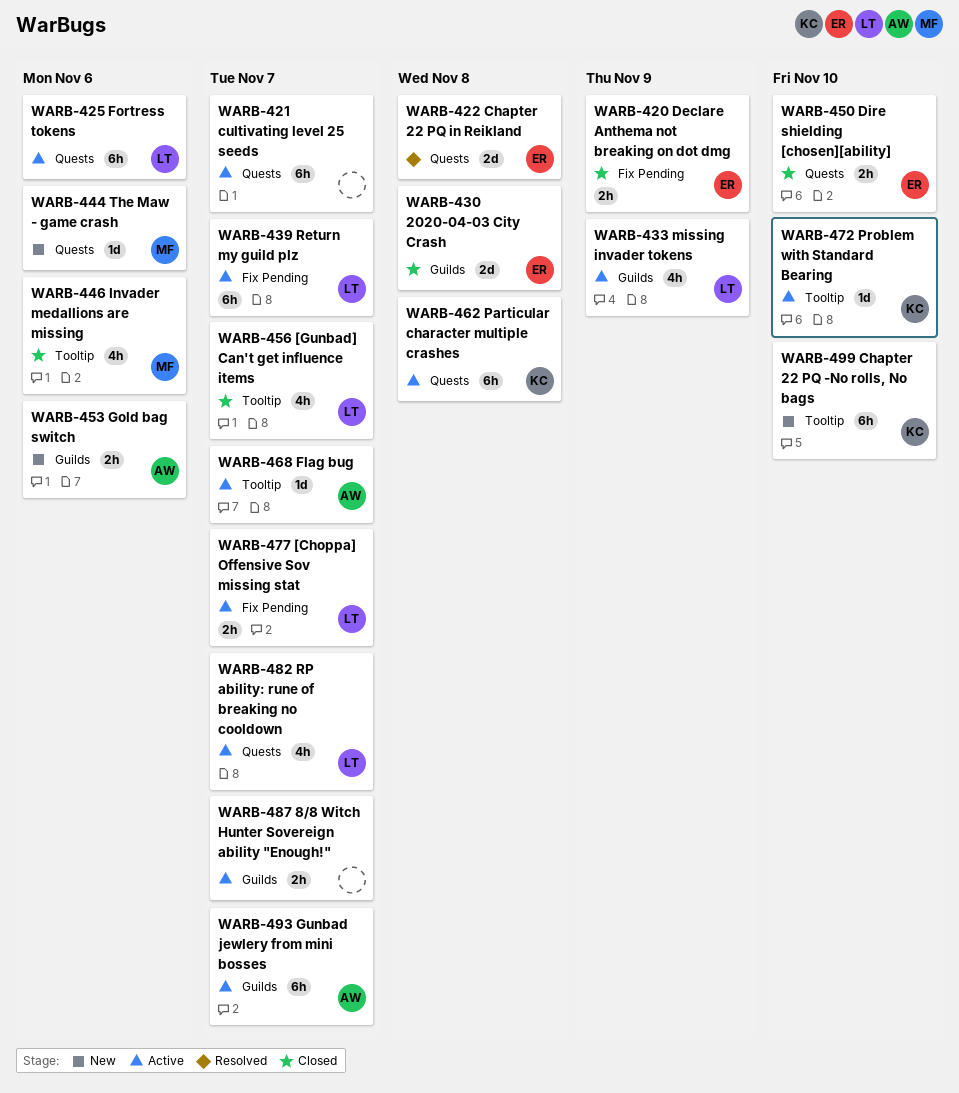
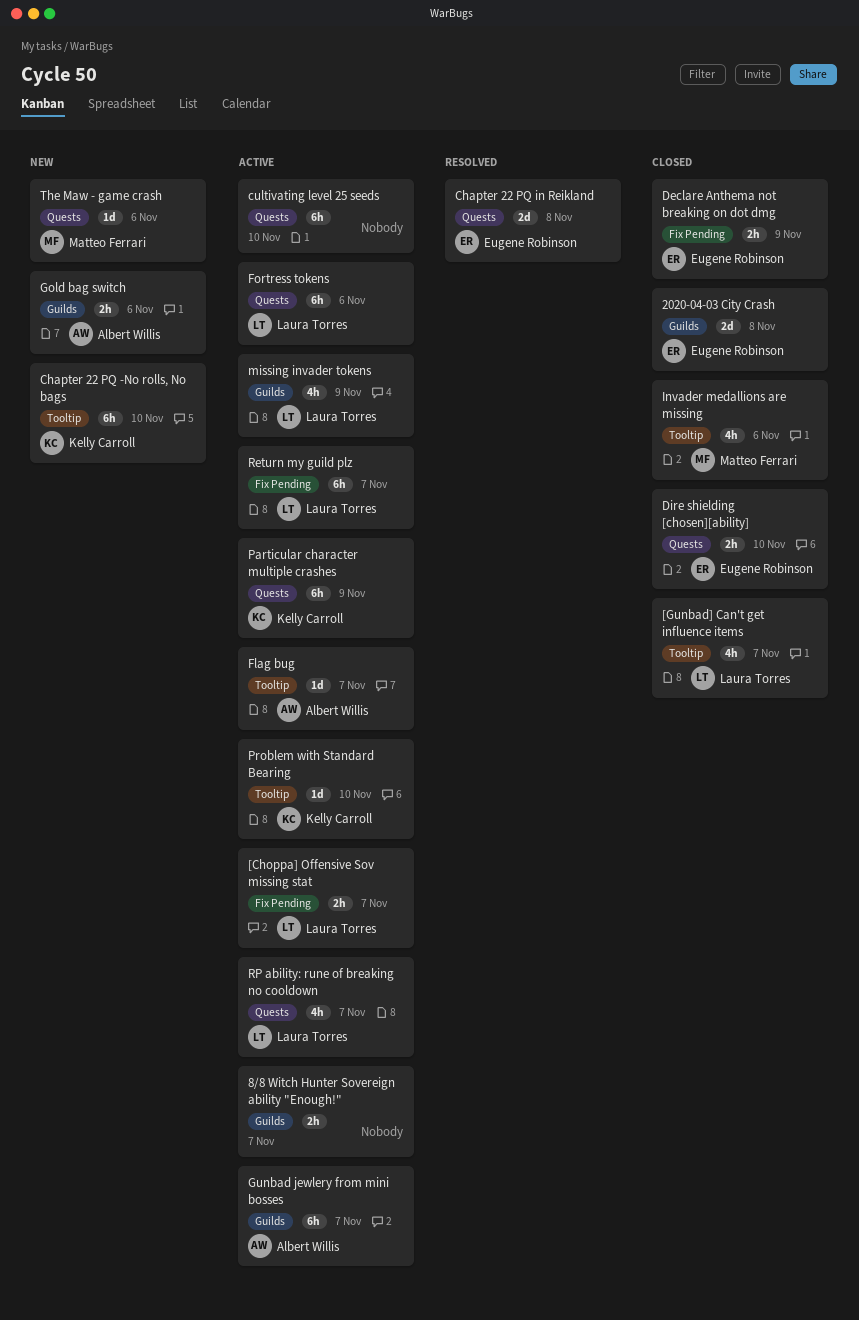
cultivating level 25 seeds, due: Nov 7 -> Nov 10
Particular character multiple crashes, due: Nov 8 -> Nov 9

